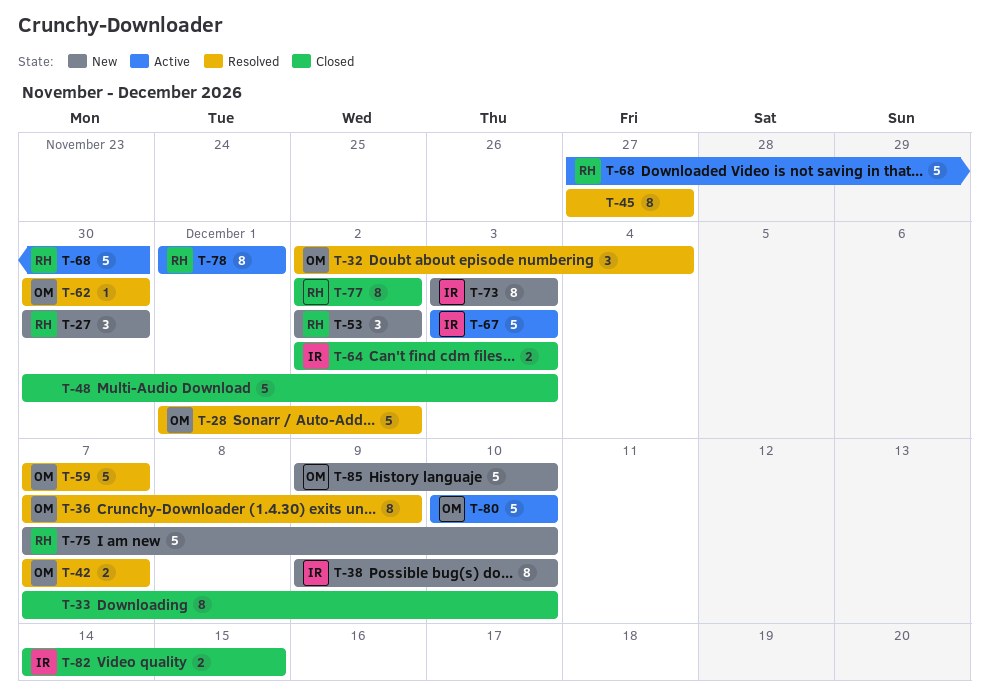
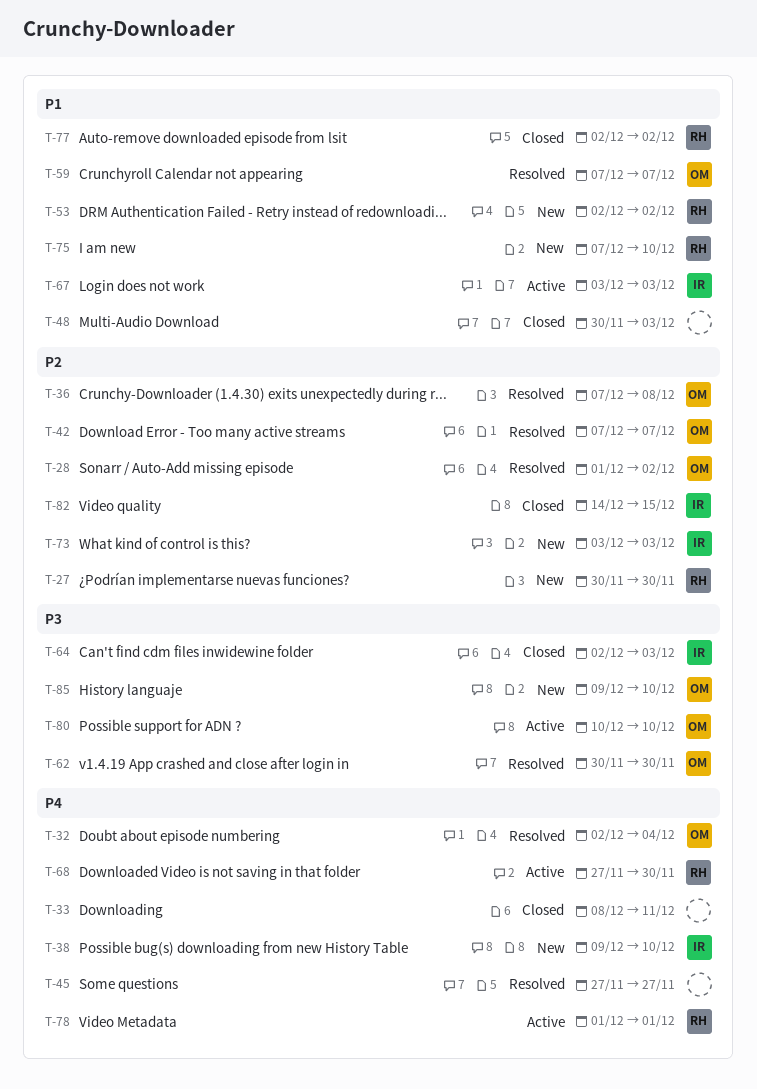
T-33, start: Dec 7 -> Dec 8
T-33, due: Dec 10 -> Dec 11
T-36, due: Dec 9 -> Dec 8

